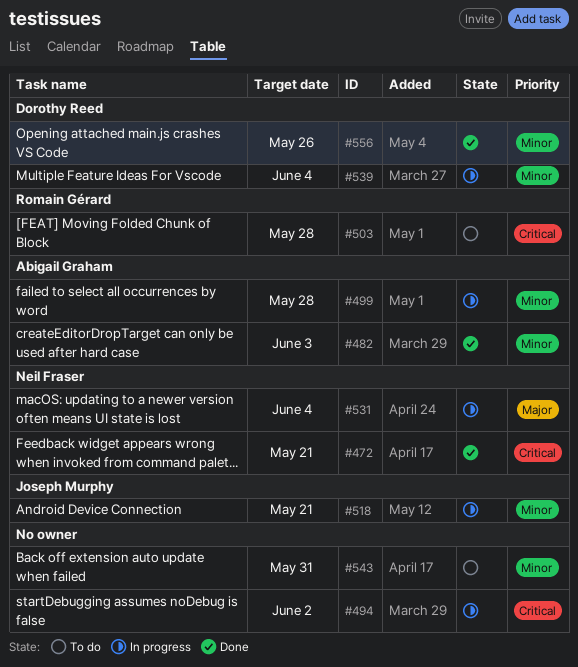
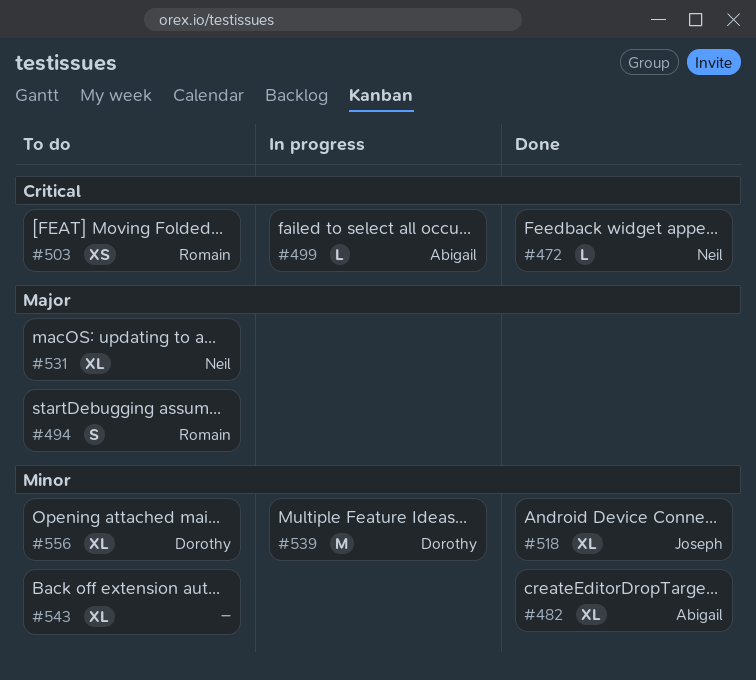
#494, status: In progress -> To do
#494, owner: none -> Romain Gérard
#494, priority: Critical -> Major
#499, priority: Minor -> Critical
#518, status: In progress -> Done
#531, status: In progress -> To do
#556, status: Done -> To do

